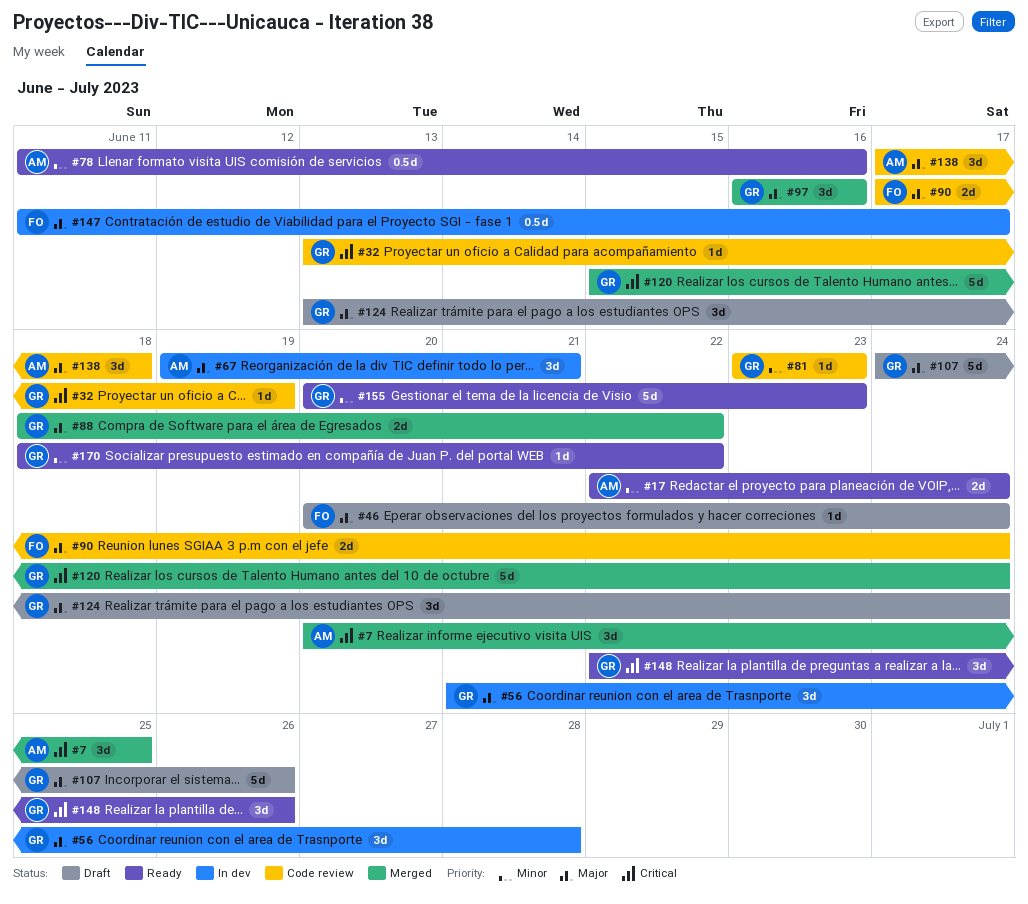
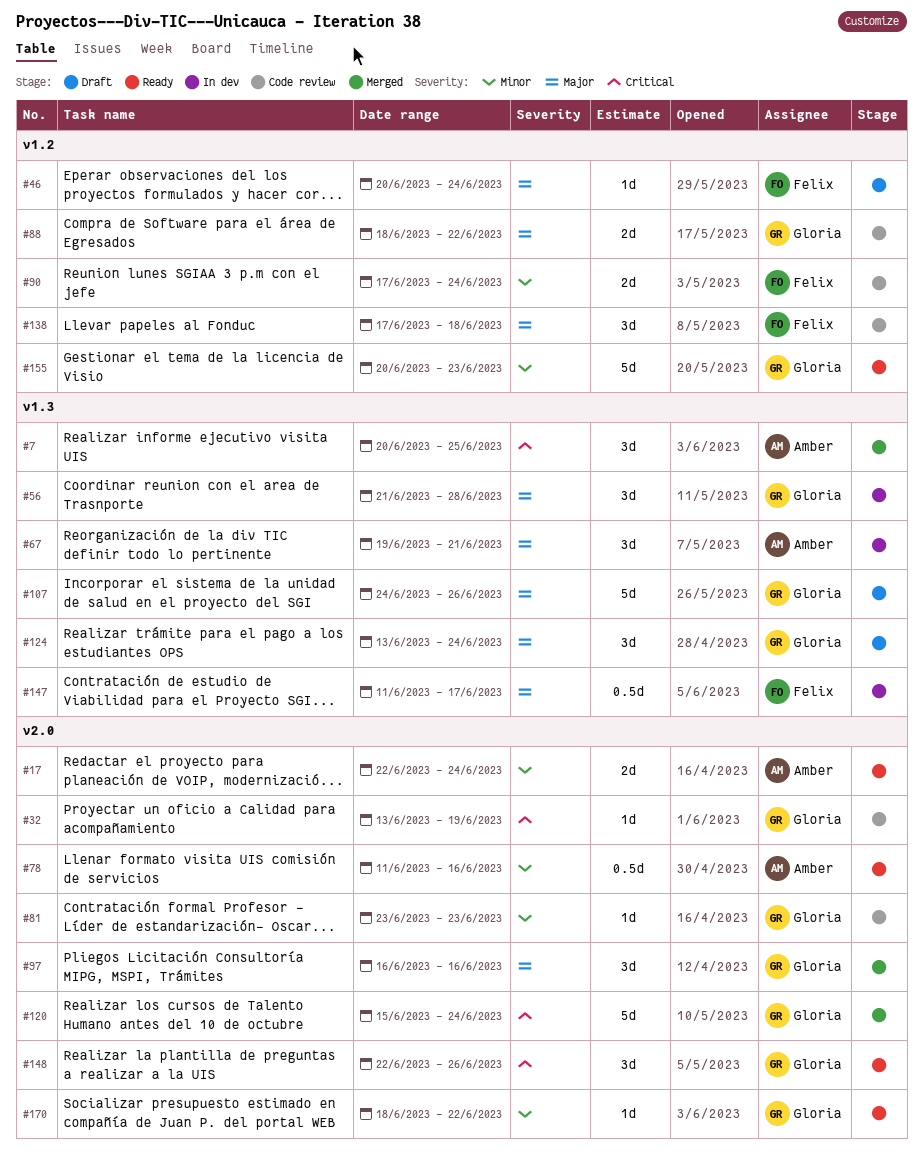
#88, status: Merged -> Code review
#90, priority: Major -> Minor
#138, owner: Amber -> Felix

